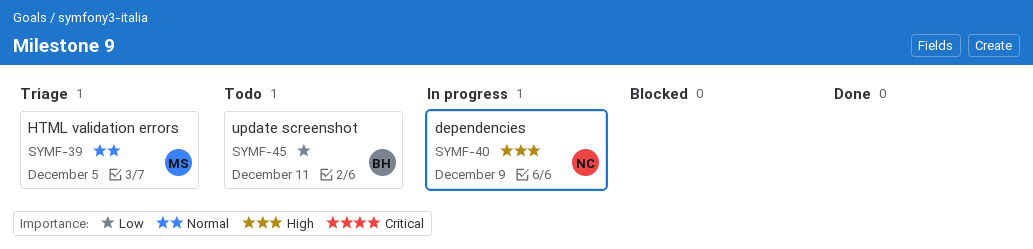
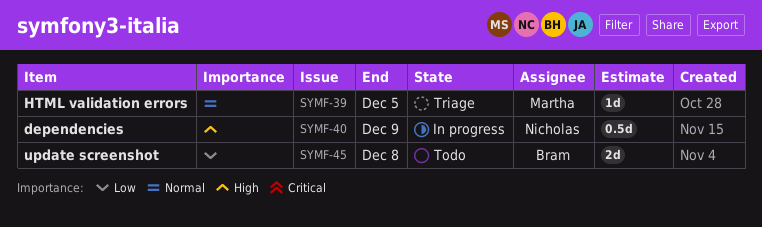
SYMF-45, due: Dec 11 -> Dec 8

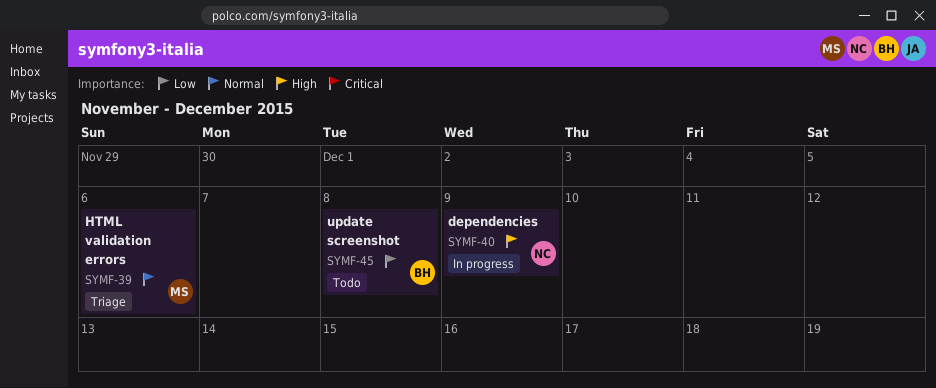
SYMF-39, due: Dec 5 -> Dec 6

